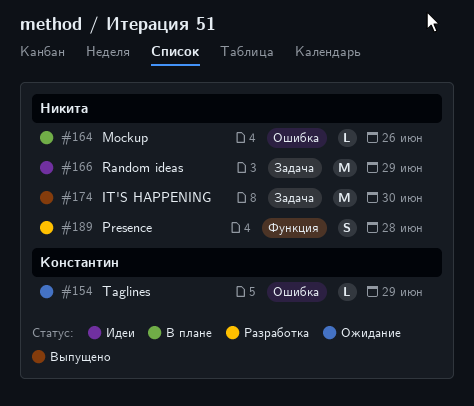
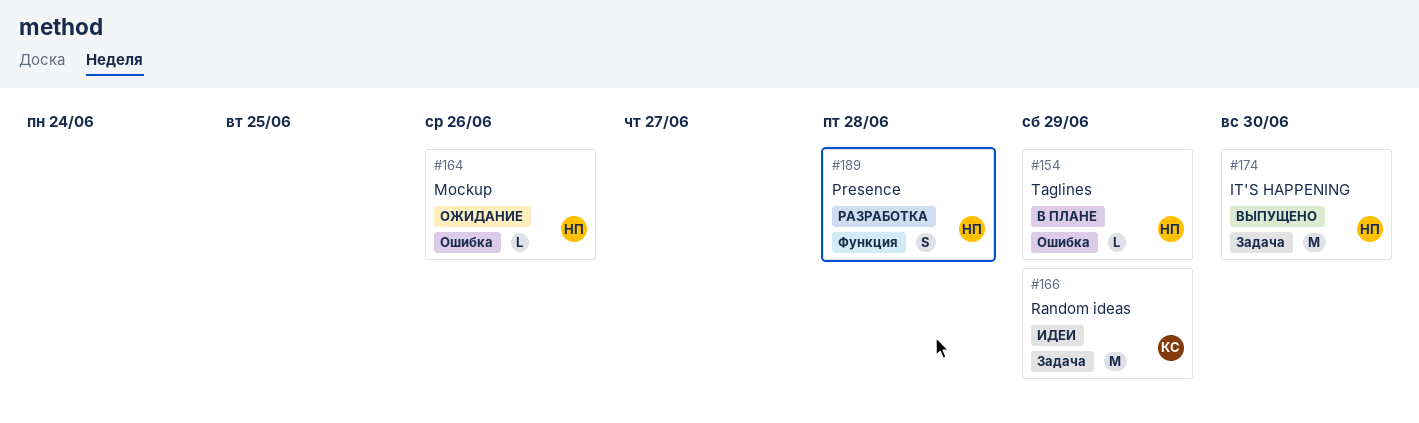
#154, status: Ожидание -> В плане
#154, owner: Константин -> Никита
#164, status: В плане -> Ожидание
#166, owner: Никита -> Константин

